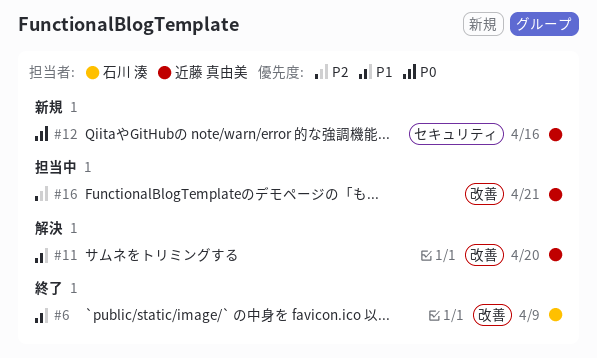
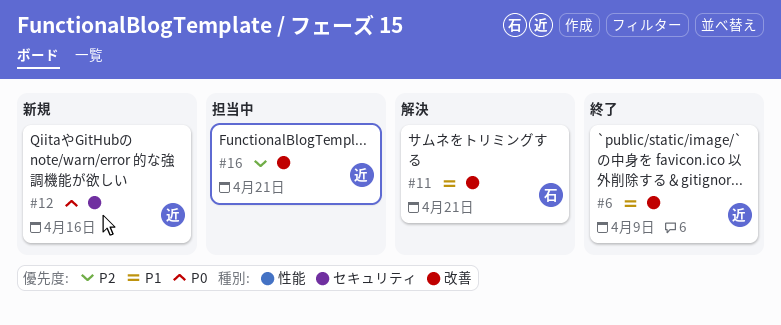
#6, owner: 石川 湊 -> 近藤 真由美
#11, owner: 近藤 真由美 -> 石川 湊
#11, due: Apr 20 -> Apr 21

